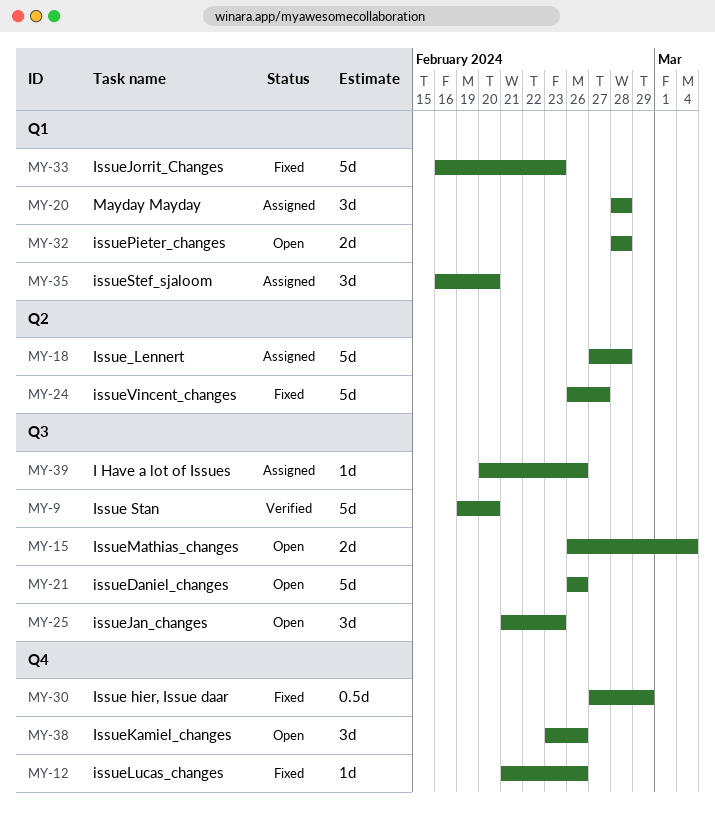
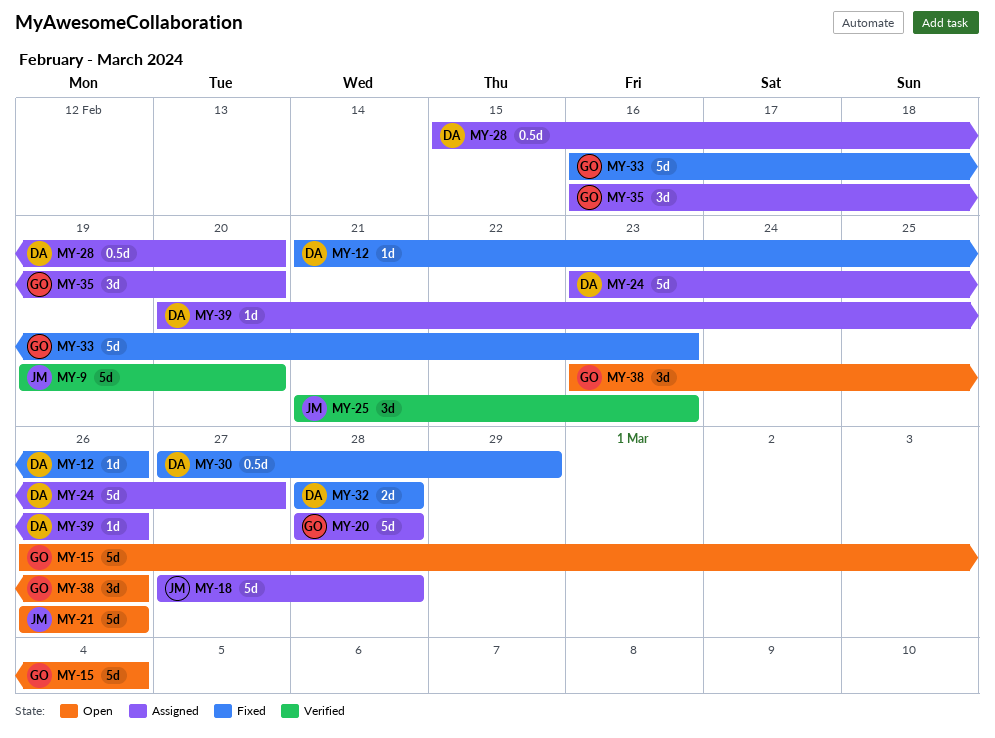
MY-15, estimate: 2d -> 5d
MY-20, estimate: 3d -> 5d
MY-24, status: Fixed -> Assigned
MY-24, start: Feb 26 -> Feb 23
MY-25, status: Open -> Verified
MY-28: none -> present
MY-32, status: Open -> Fixed

